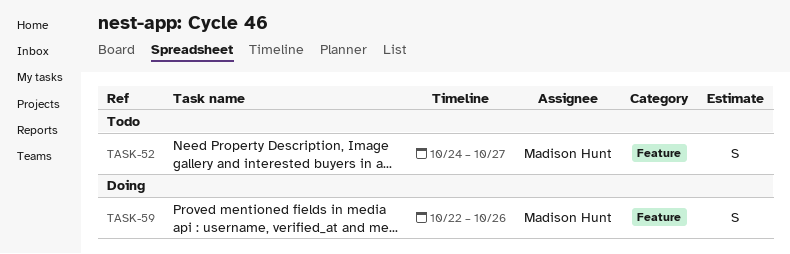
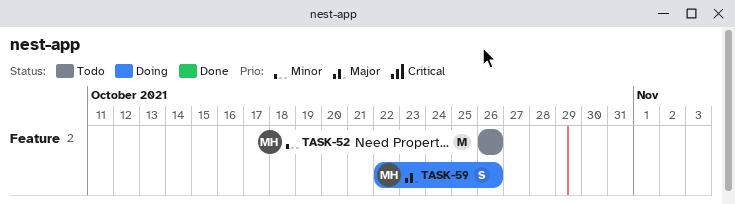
TASK-52, estimate: S -> M
TASK-52, start: Oct 24 -> Oct 26
TASK-52, due: Oct 27 -> Oct 26

